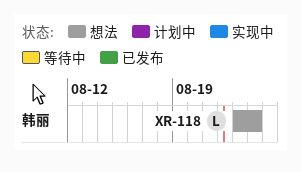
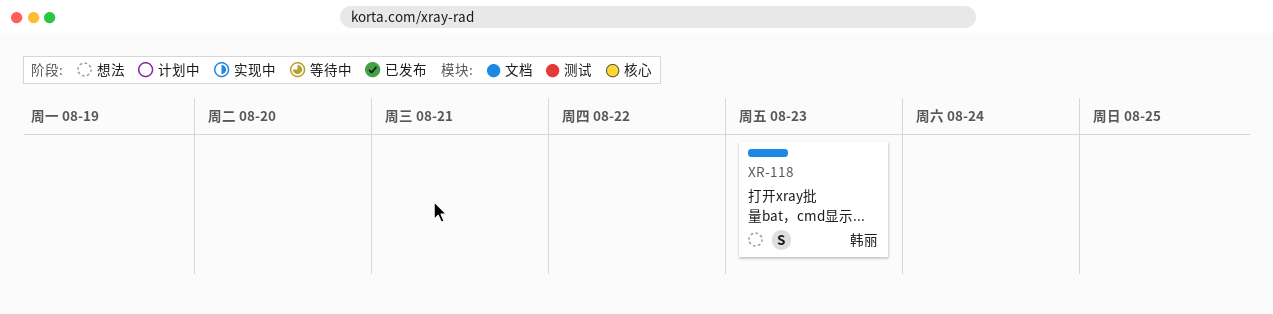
XR-118, estimate: L -> S
XR-118, due: Aug 24 -> Aug 23

